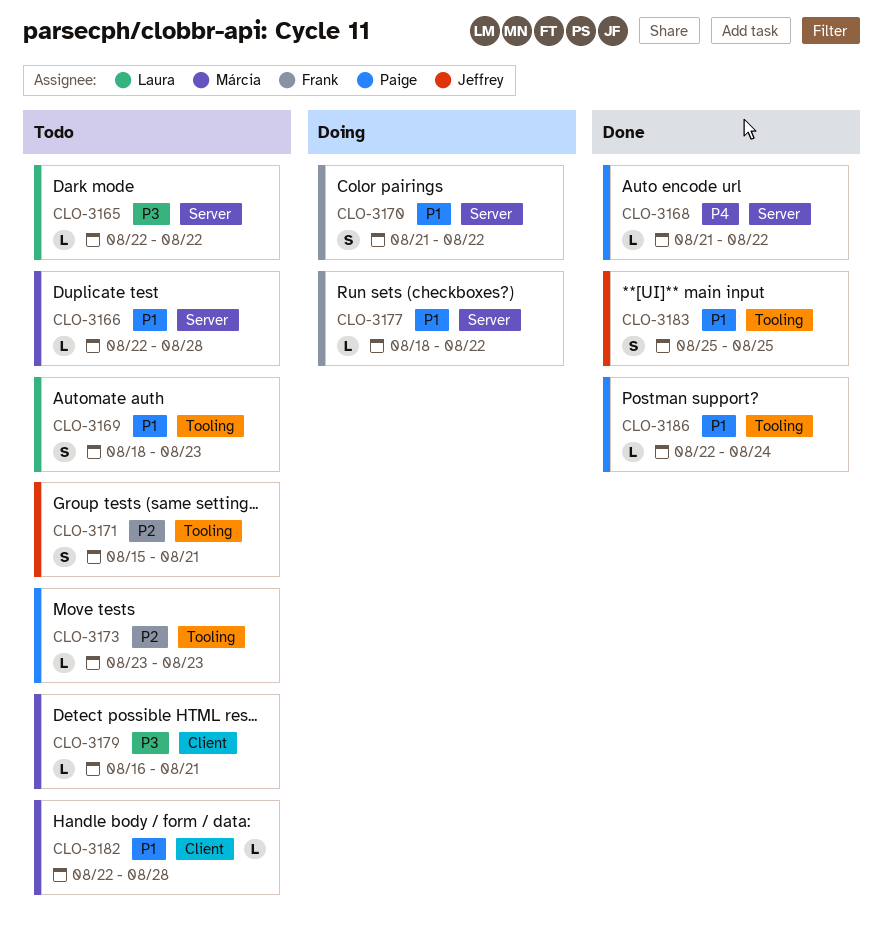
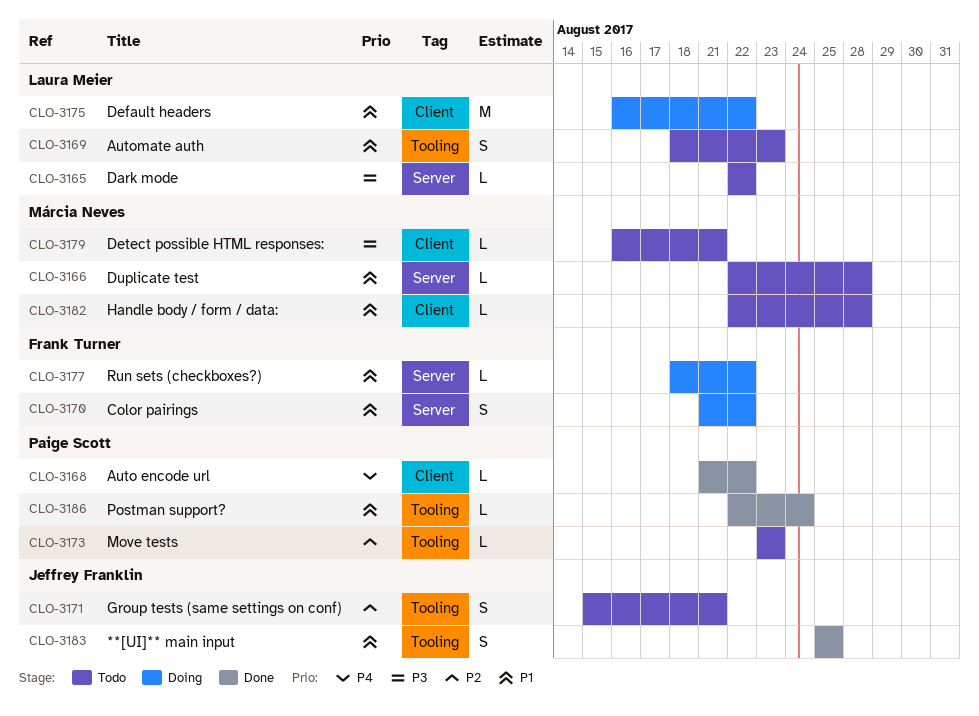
CLO-3168, label: Server -> Client
CLO-3175: none -> present

